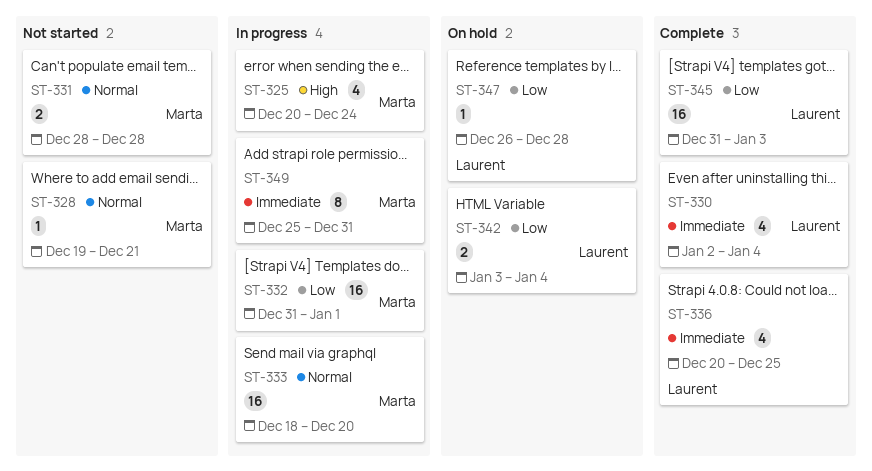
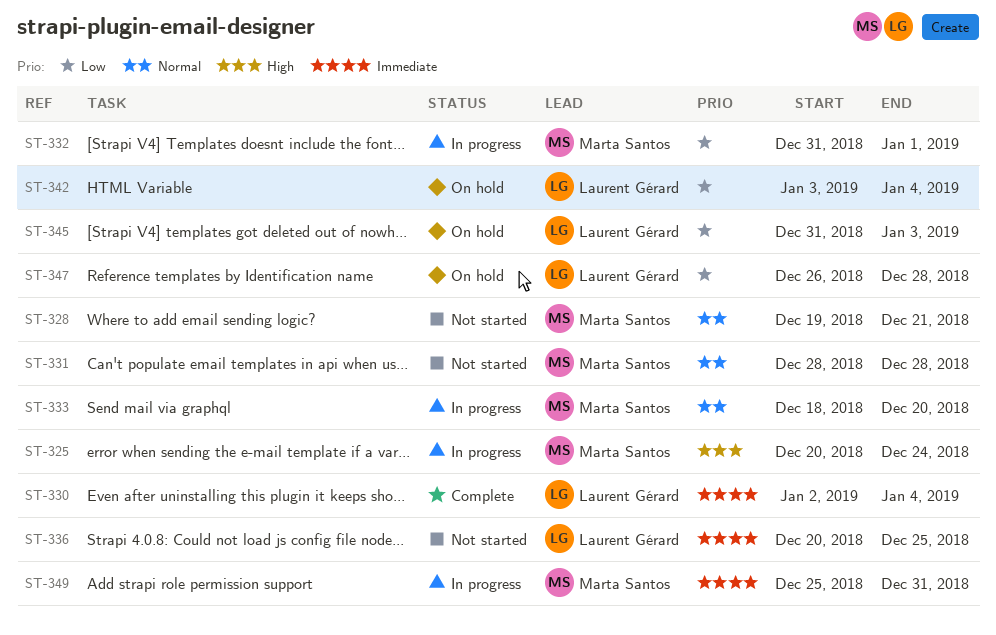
ST-336, status: Complete -> Not started
ST-345, status: Complete -> On hold

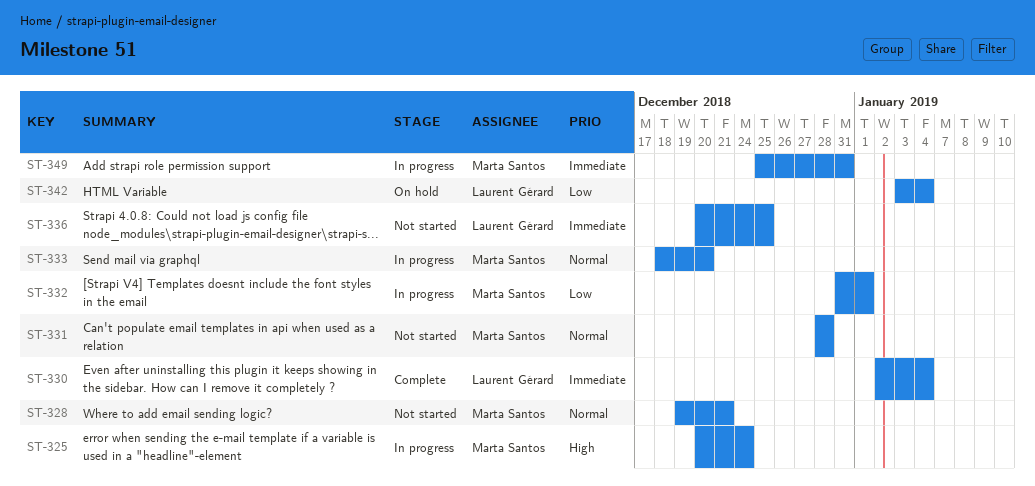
ST-345: present -> none
ST-347: present -> none

